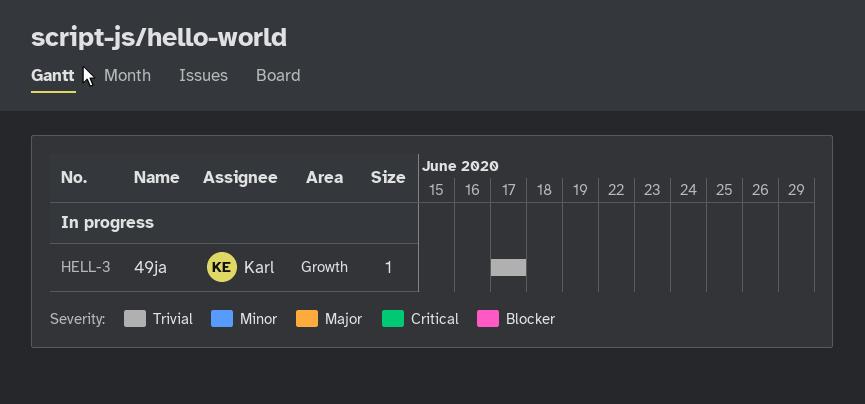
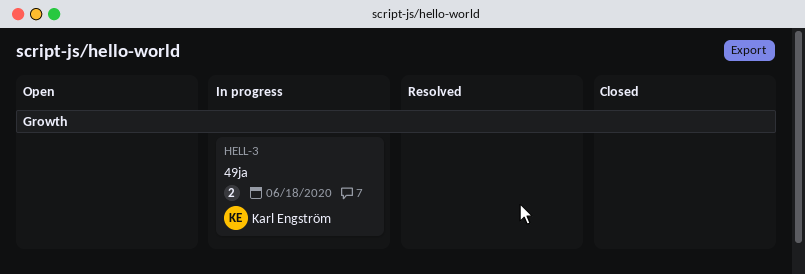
HELL-3, estimate: 1 -> 2
HELL-3, due: Jun 17 -> Jun 18

